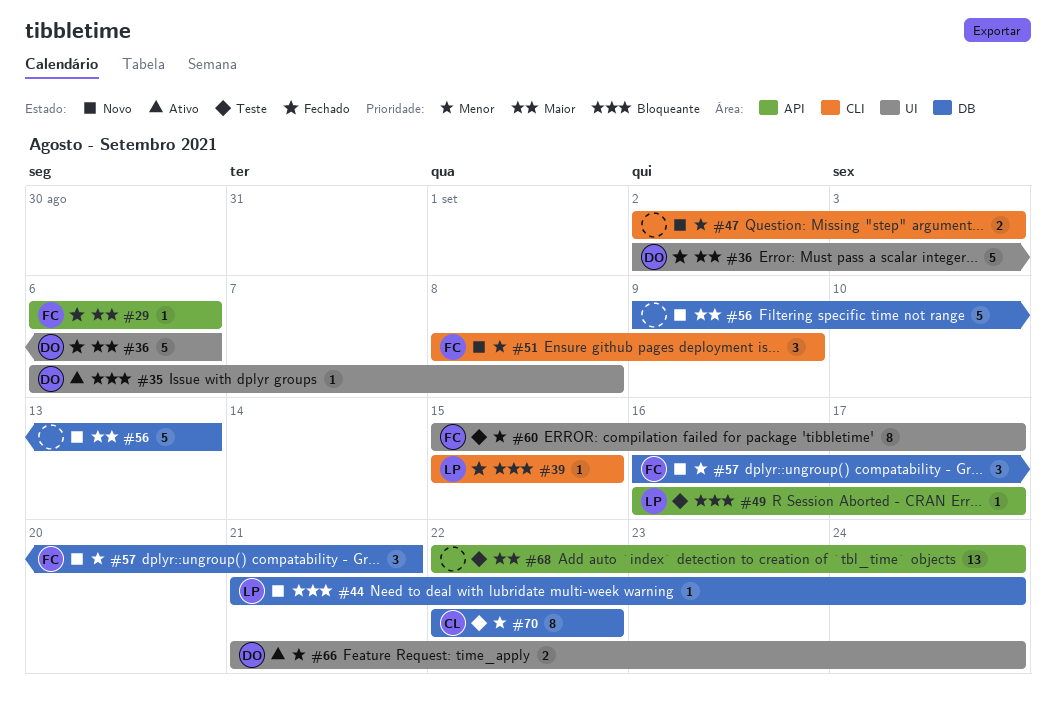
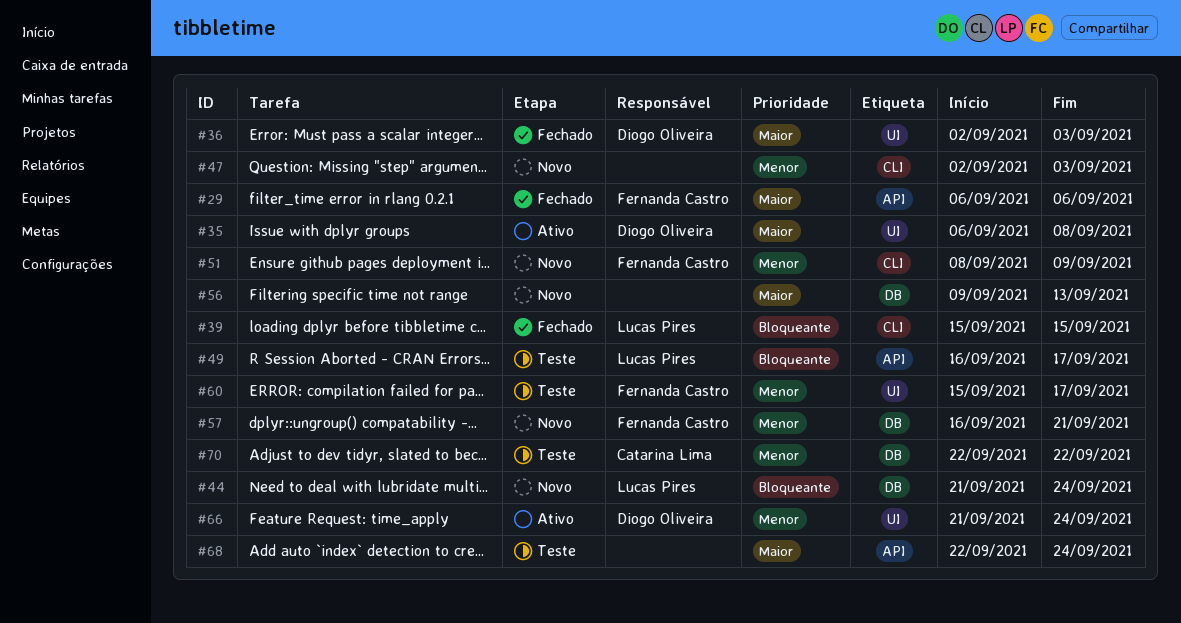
#35, priority: Bloqueante -> Maior
#36, due: Sep 6 -> Sep 3

